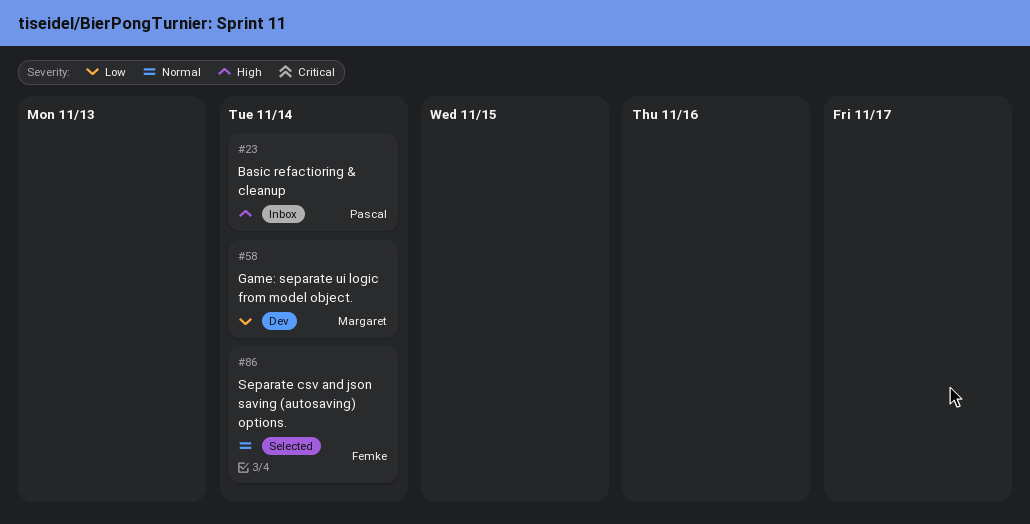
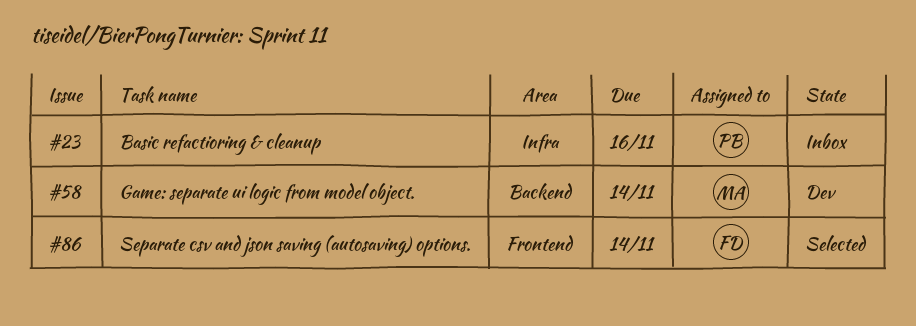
#23, due: Nov 14 -> Nov 16

